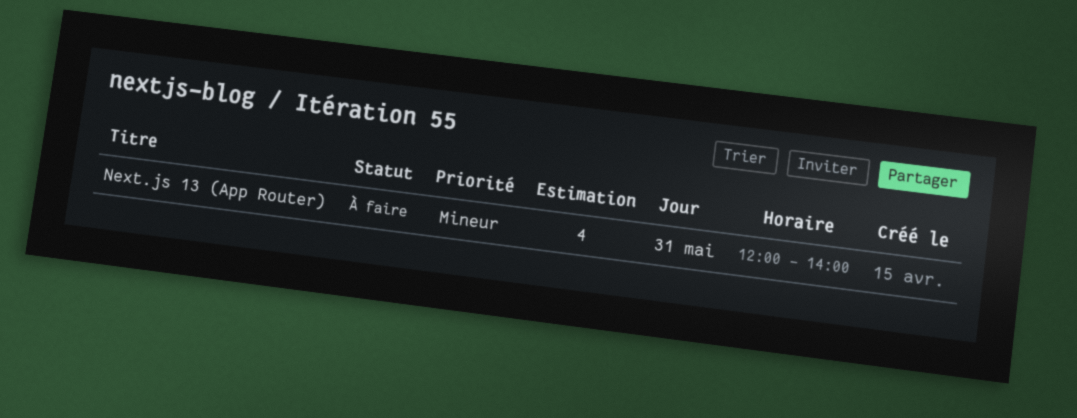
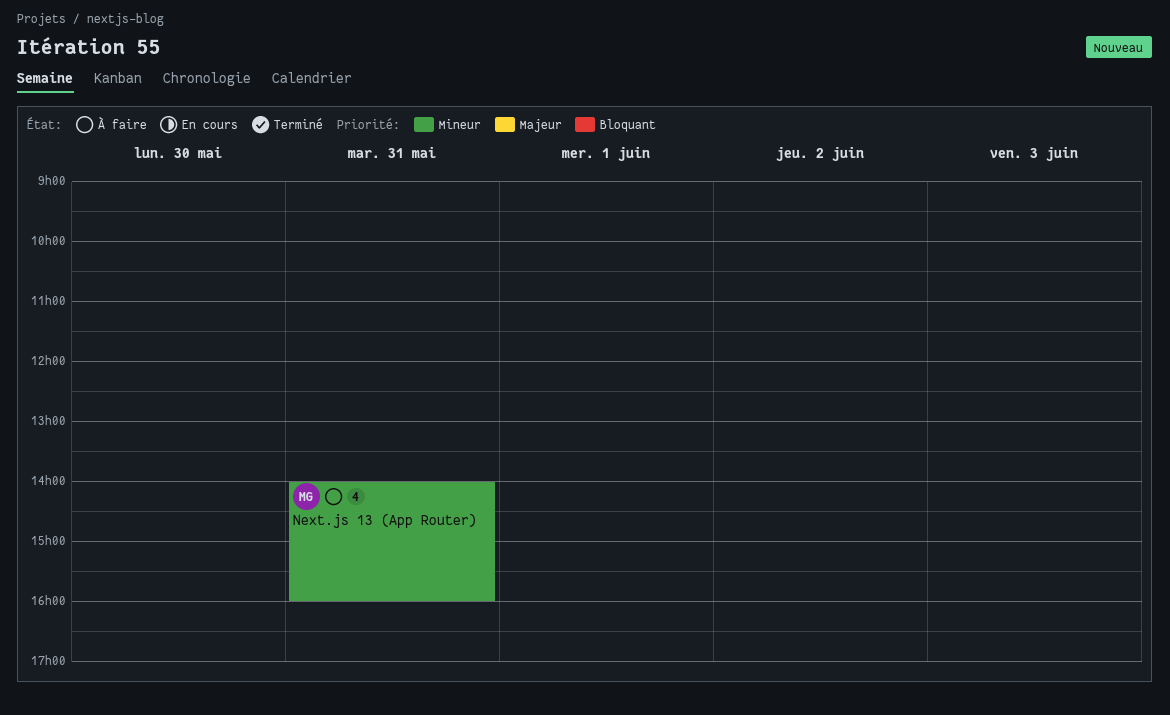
Next.js 13 (App Router), begins: 12:00 -> 14:00
Next.js 13 (App Router), ends: 14:00 -> 16:00

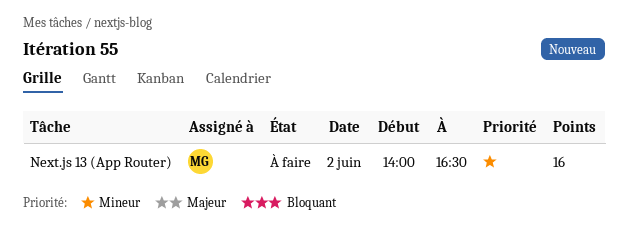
Next.js 13 (App Router), estimate: 4 -> 16
Next.js 13 (App Router), day: May 31 -> Jun 2
Next.js 13 (App Router), ends: 16:00 -> 16:30

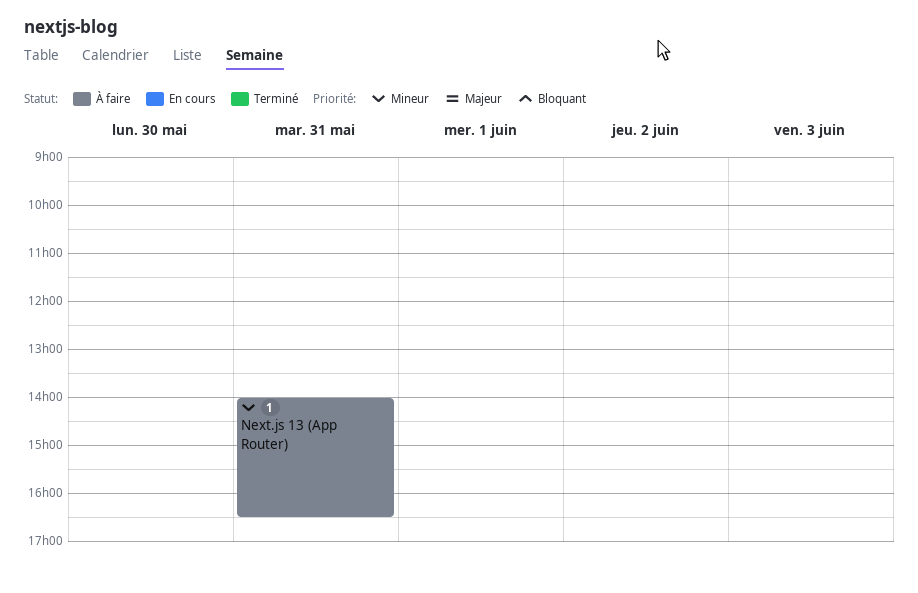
Next.js 13 (App Router), estimate: 16 -> 1
Next.js 13 (App Router), day: Jun 2 -> May 31

